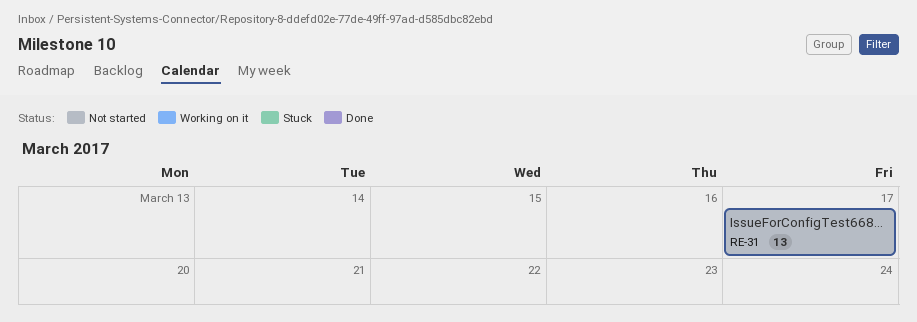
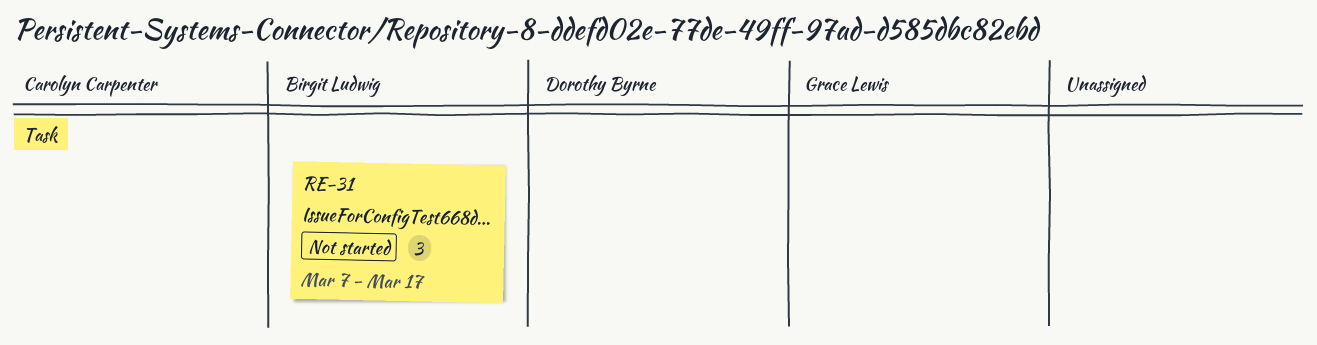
RE-31, estimate: 13 -> 3

